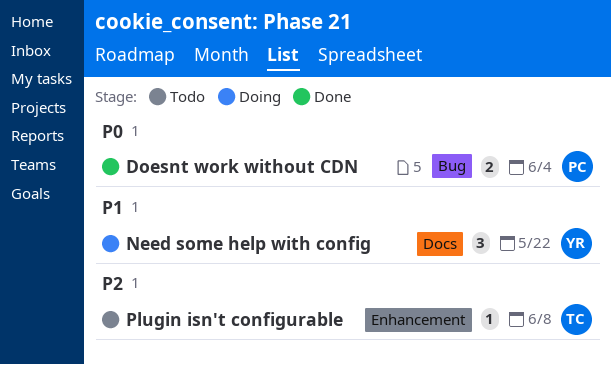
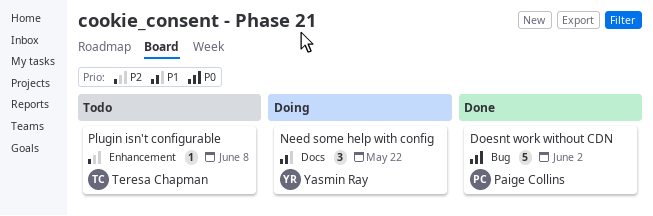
Doesnt work without CDN, estimate: 2 -> 5
Doesnt work without CDN, due: Jun 4 -> Jun 2

